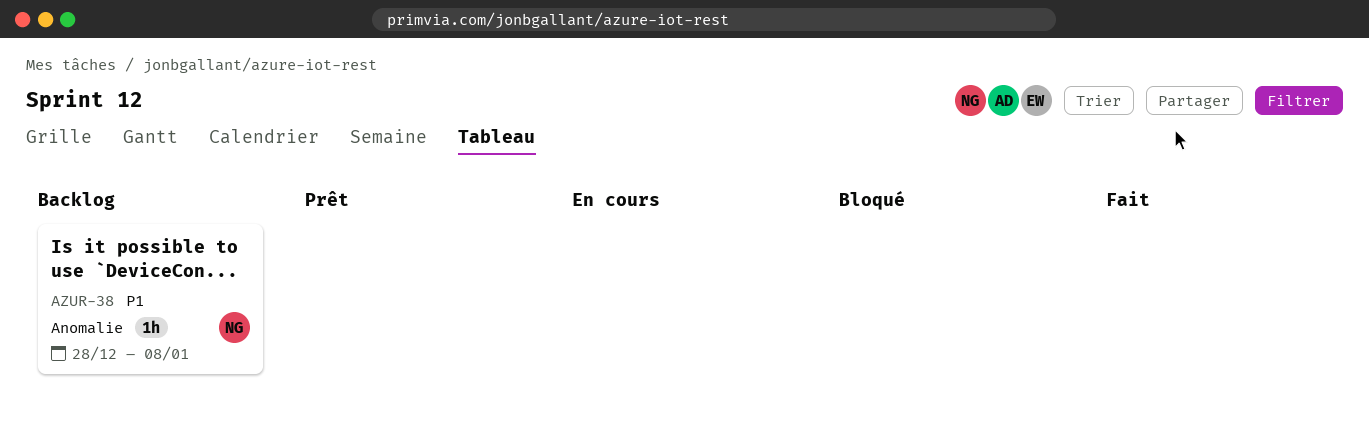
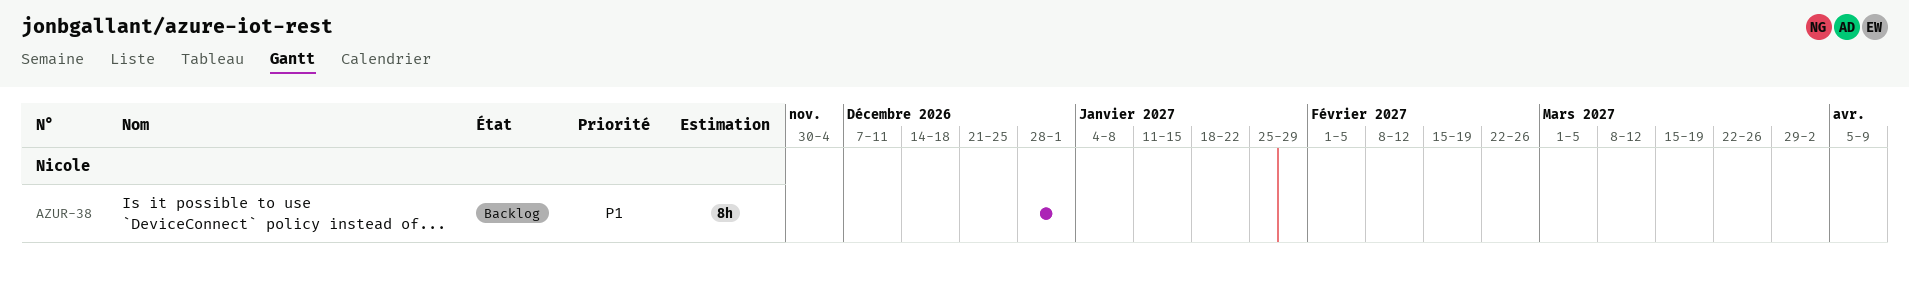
AZUR-38, estimate: 1h -> 8h
AZUR-38, due: Jan 8 -> Jan 1

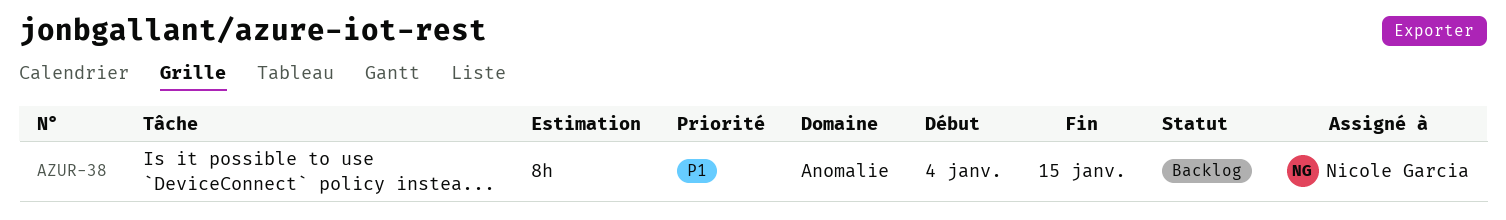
AZUR-38, start: Dec 28 -> Jan 4
AZUR-38, due: Jan 1 -> Jan 15

